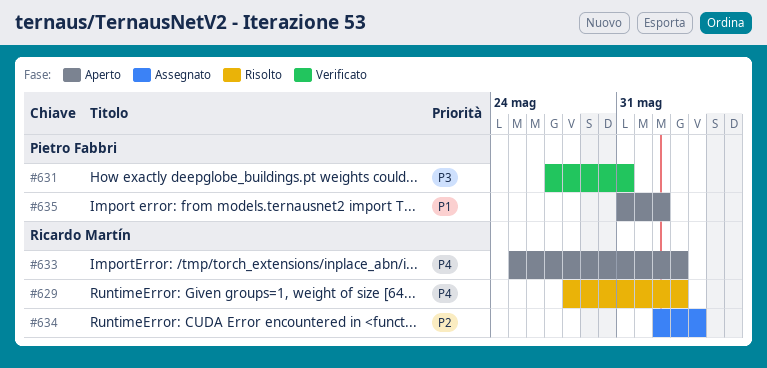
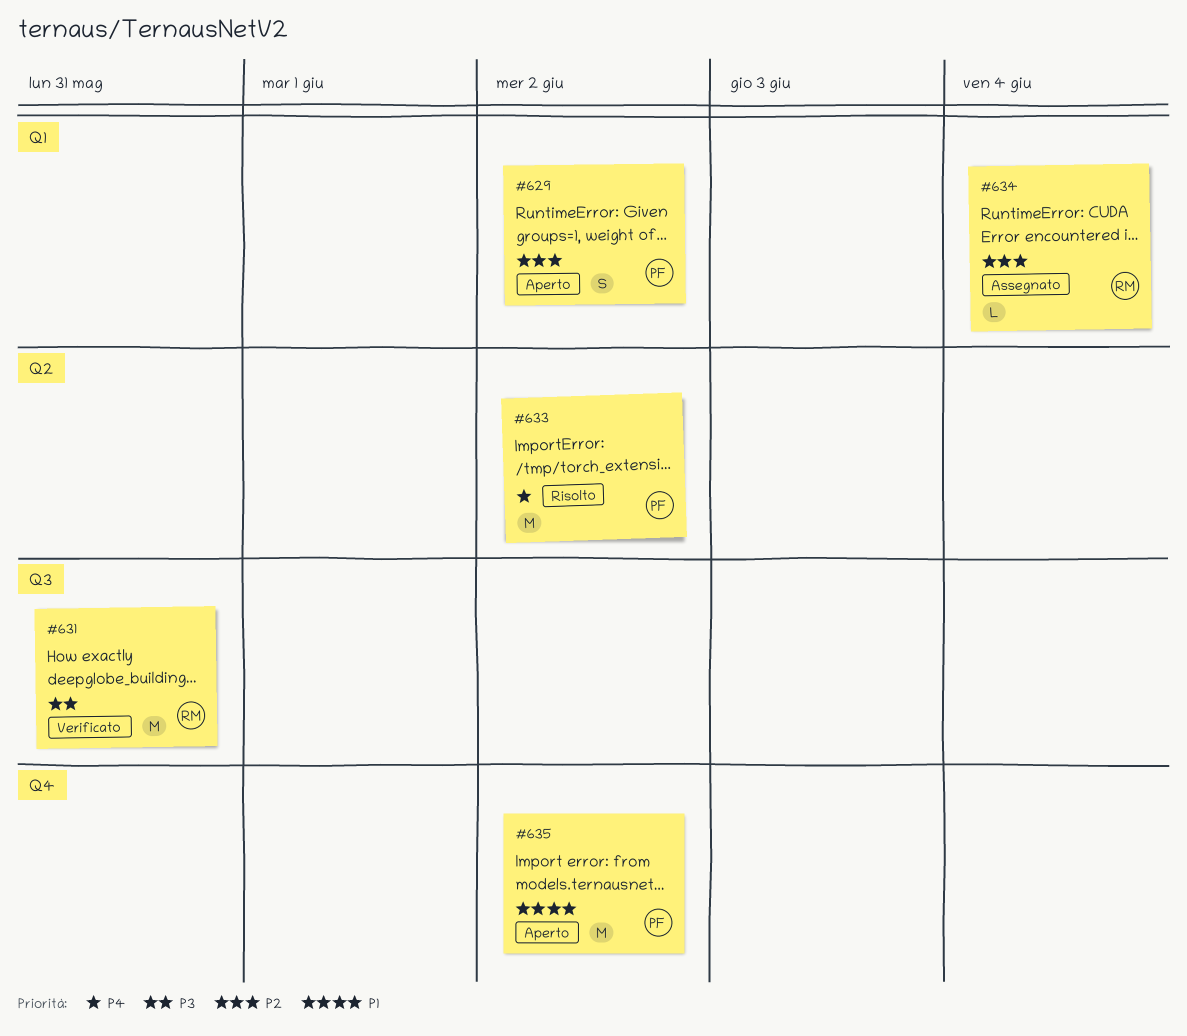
#629, status: Risolto -> Aperto
#629, owner: Ricardo Martín -> Pietro Fabbri
#629, priority: P4 -> P2
#629, due: Jun 3 -> Jun 2
#631, owner: Pietro Fabbri -> Ricardo Martín
#633, status: Aperto -> Risolto
#633, owner: Ricardo Martín -> Pietro Fabbri
#633, due: Jun 3 -> Jun 2

